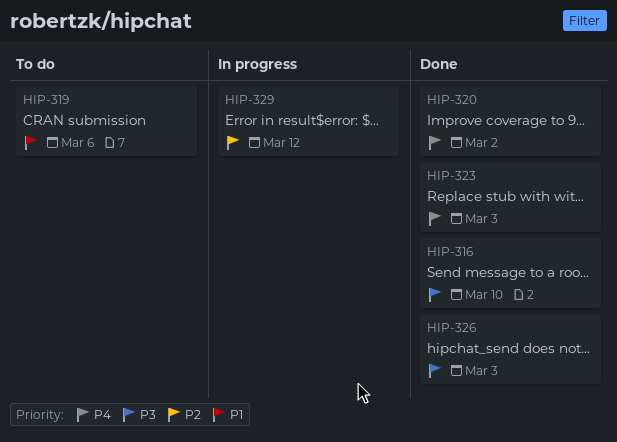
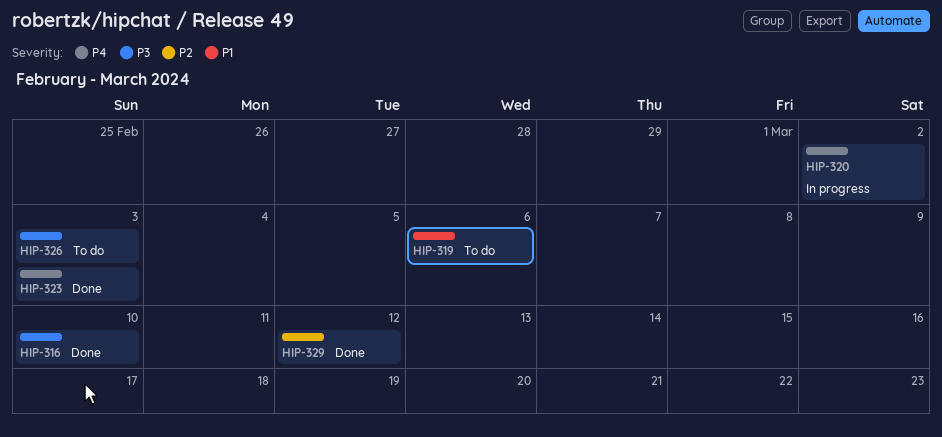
HIP-320, status: Done -> In progress
HIP-326, status: Done -> To do
HIP-329, status: In progress -> Done

